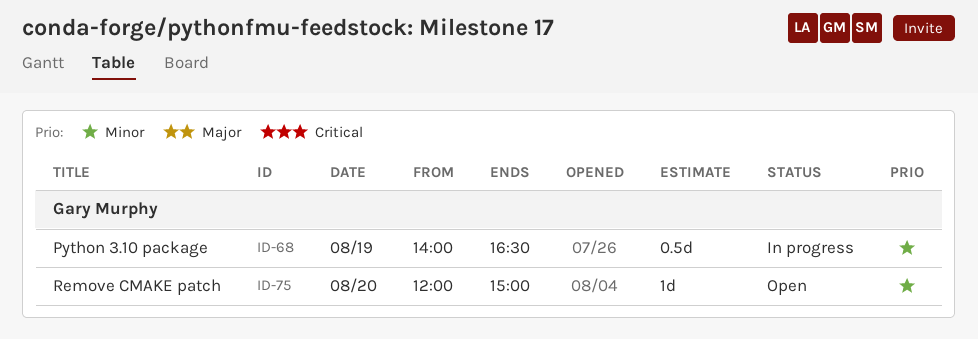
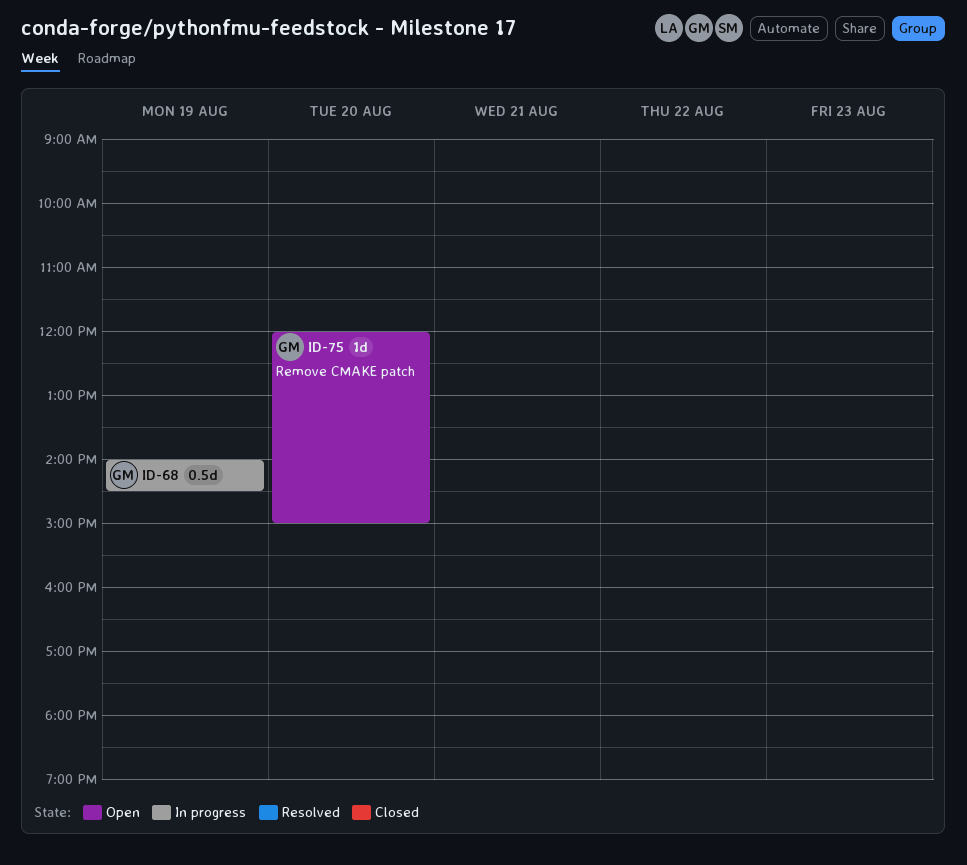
ID-68, ends: 16:30 -> 14:30

